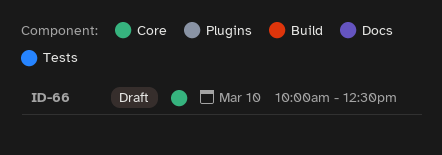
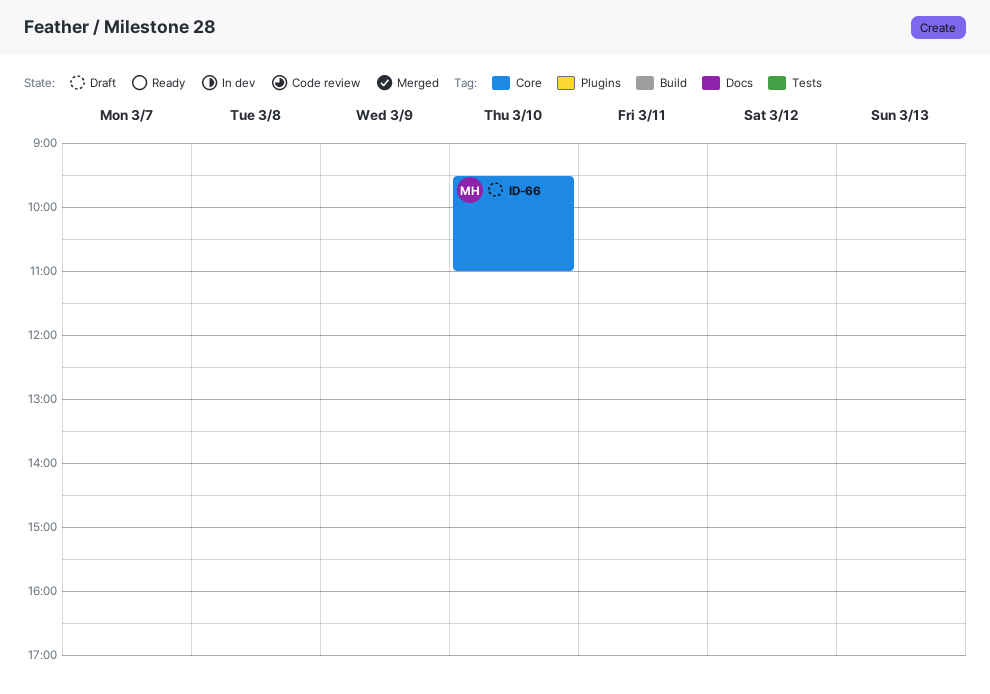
ID-66, begins: 10:00 -> 09:30
ID-66, ends: 12:30 -> 11:00

